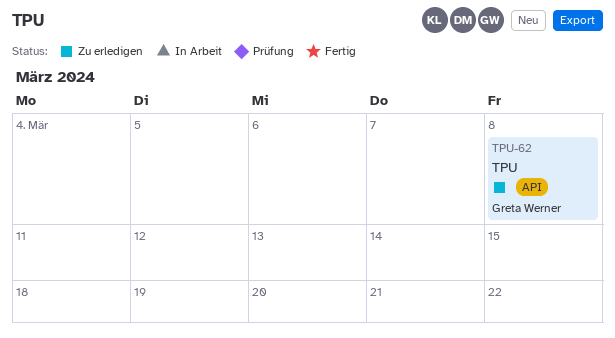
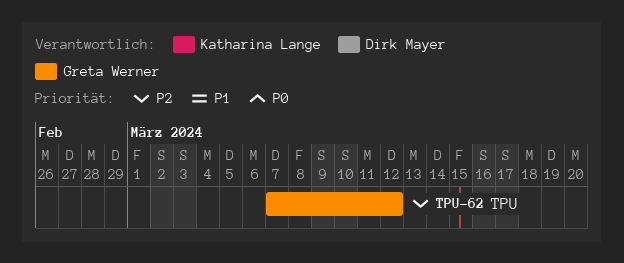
TPU-62, due: Mar 8 -> Mar 12

